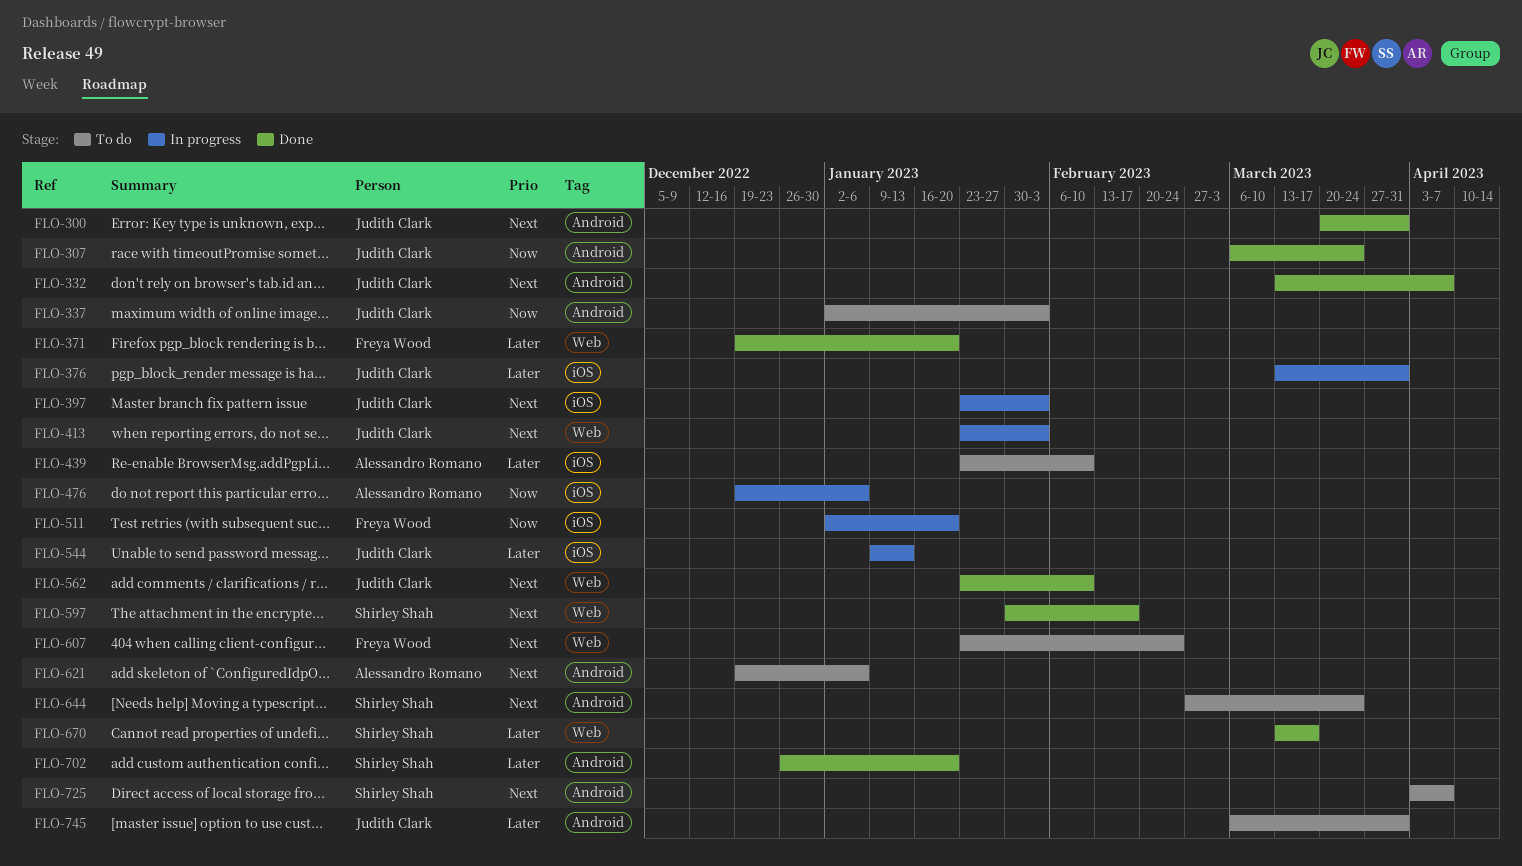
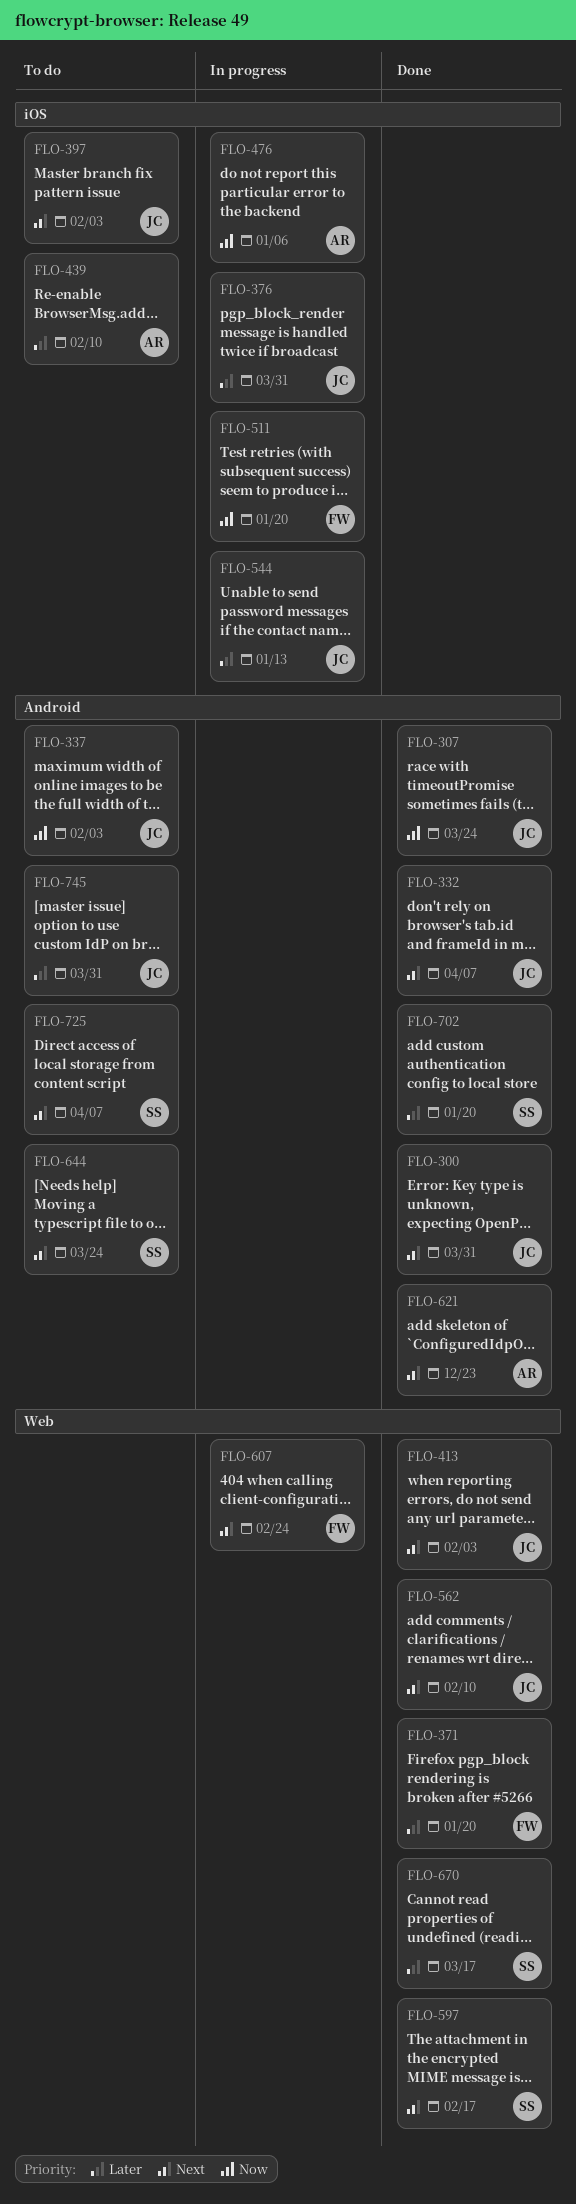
FLO-397, status: In progress -> To do
FLO-413, status: In progress -> Done
FLO-607, status: To do -> In progress
FLO-621, status: To do -> Done
FLO-621, due: Jan 6 -> Dec 23

